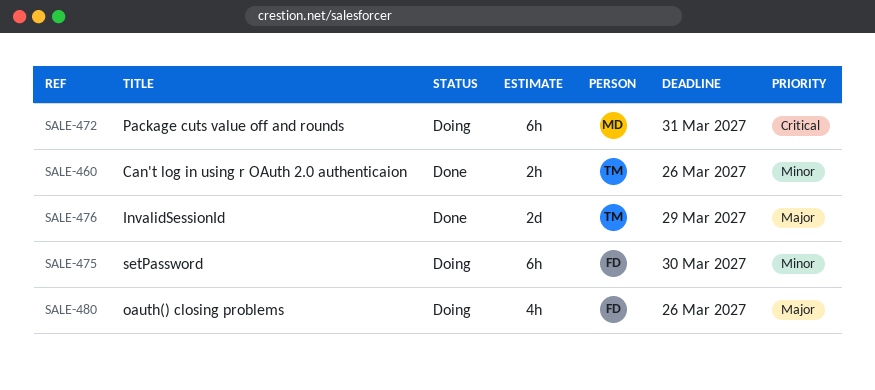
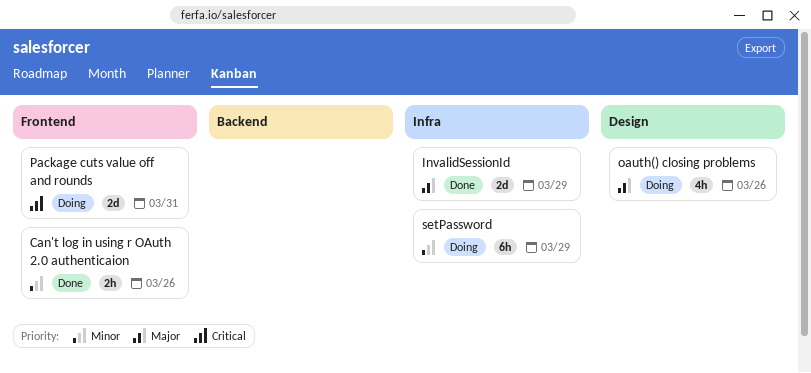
Package cuts value off and rounds, estimate: 6h -> 2d
setPassword, due: Mar 30 -> Mar 29

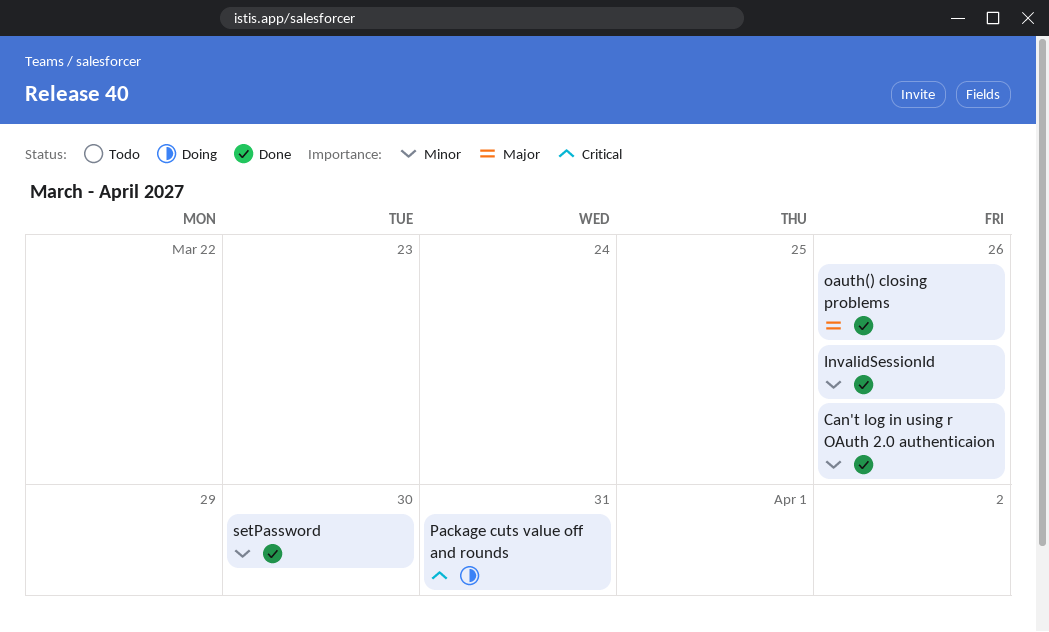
InvalidSessionId, priority: Major -> Minor
InvalidSessionId, due: Mar 29 -> Mar 26
oauth() closing problems, status: Doing -> Done
setPassword, status: Doing -> Done
setPassword, due: Mar 29 -> Mar 30

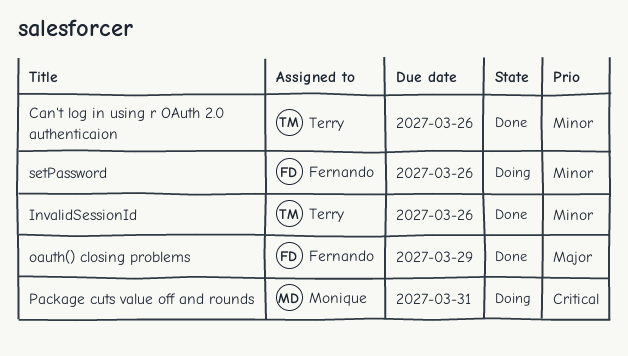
oauth() closing problems, due: Mar 26 -> Mar 29
setPassword, status: Done -> Doing
setPassword, due: Mar 30 -> Mar 26

